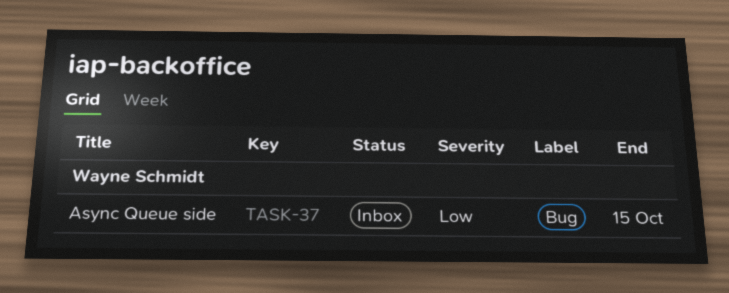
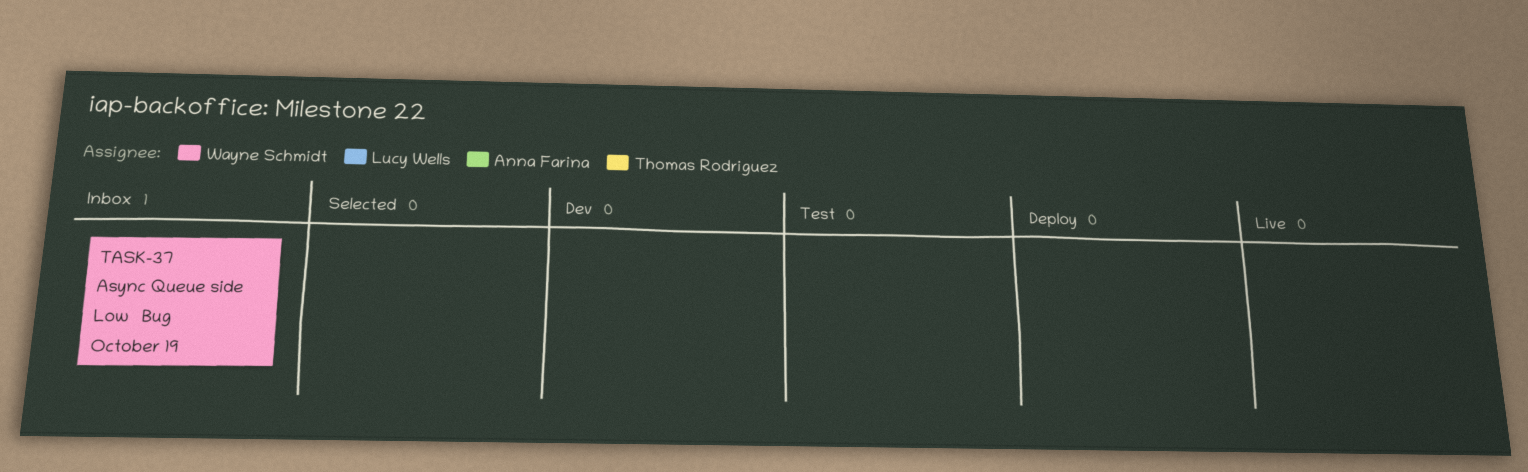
TASK-37, due: Oct 15 -> Oct 19

